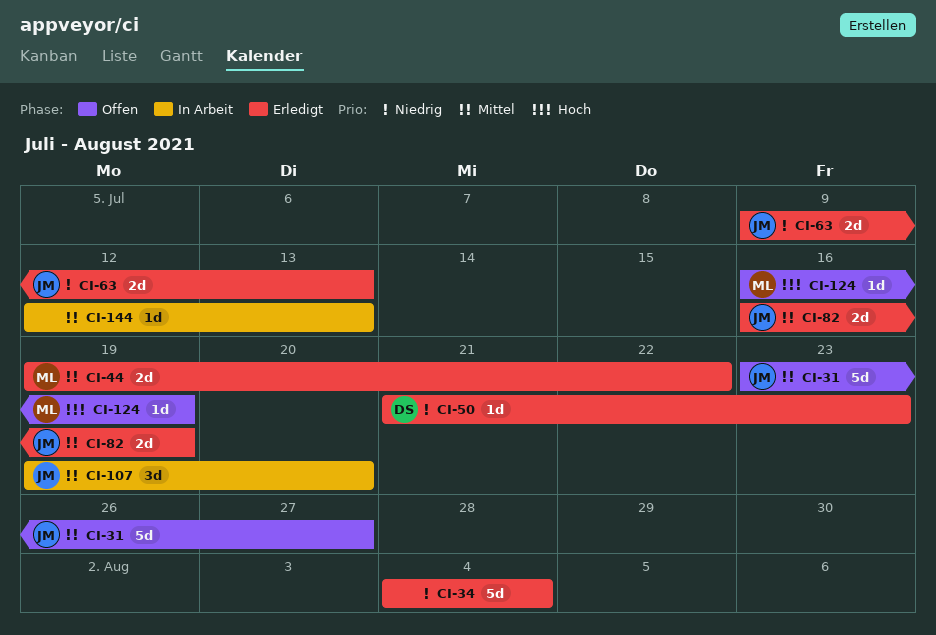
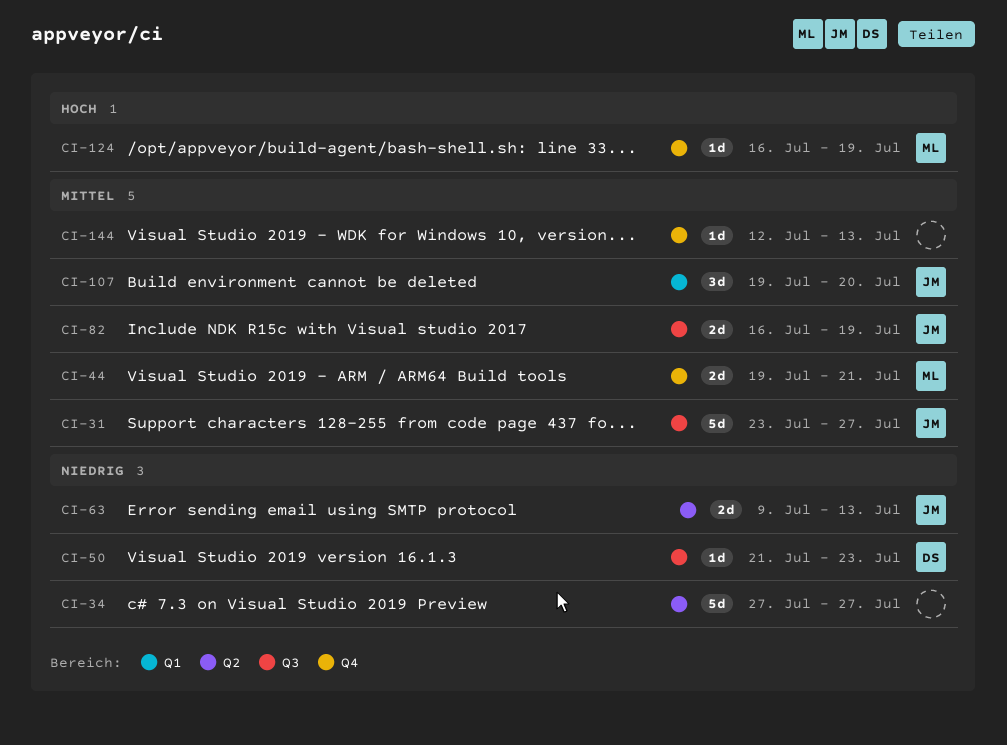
CI-34, start: Aug 4 -> Jul 27
CI-34, due: Aug 4 -> Jul 27
CI-44, due: Jul 22 -> Jul 21

